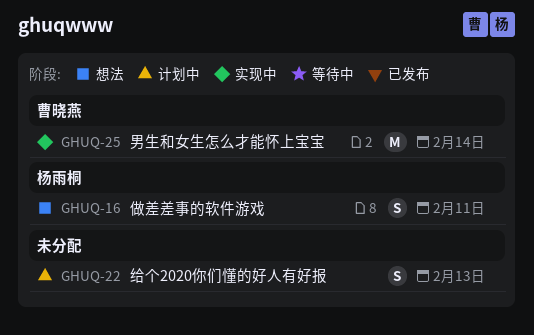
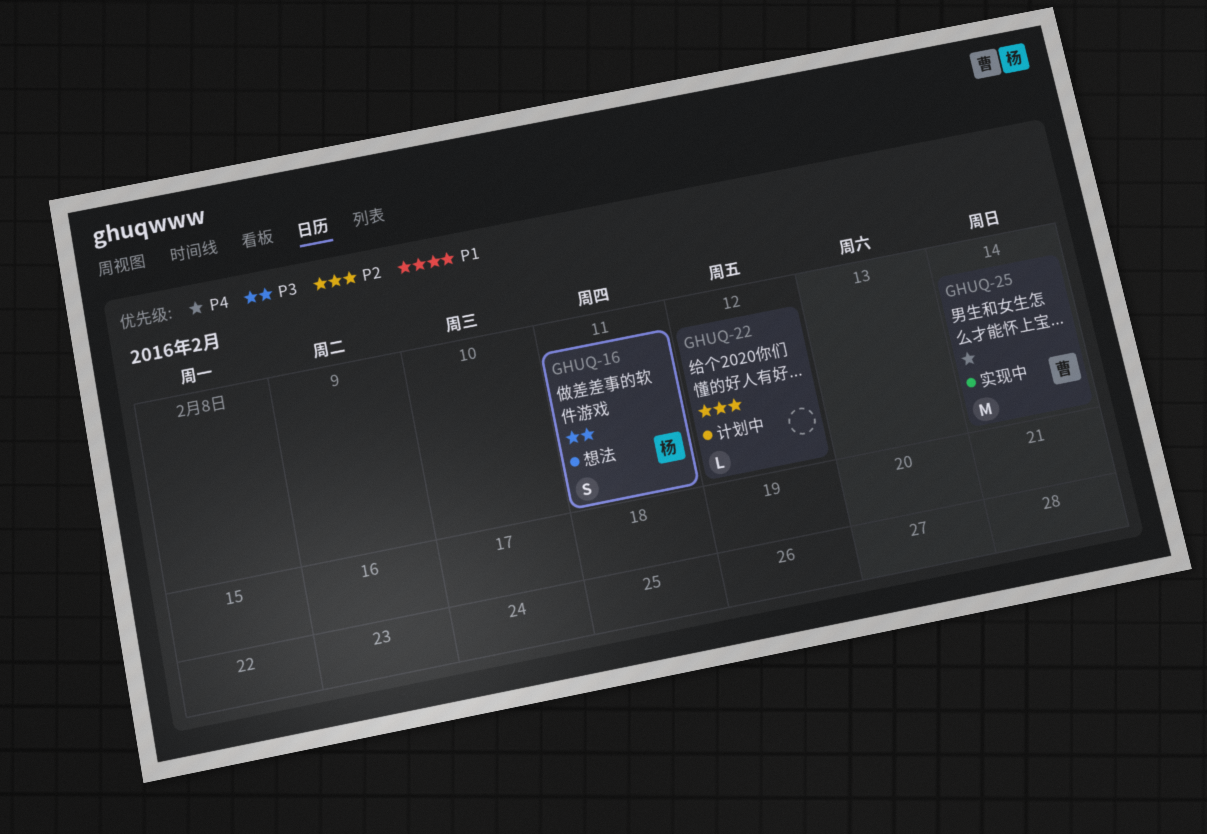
GHUQ-22, estimate: S -> L
GHUQ-22, due: Feb 13 -> Feb 12

